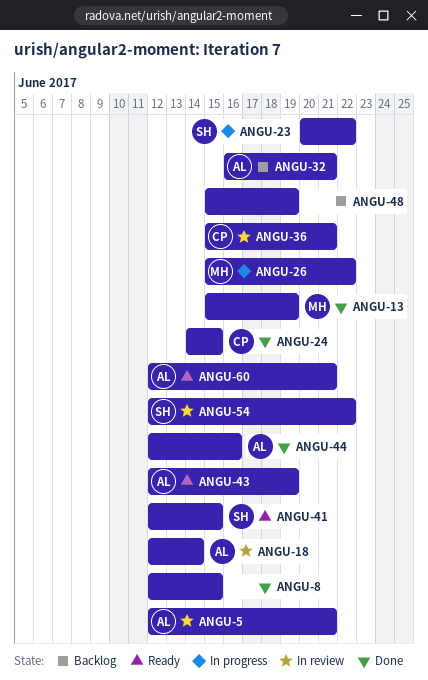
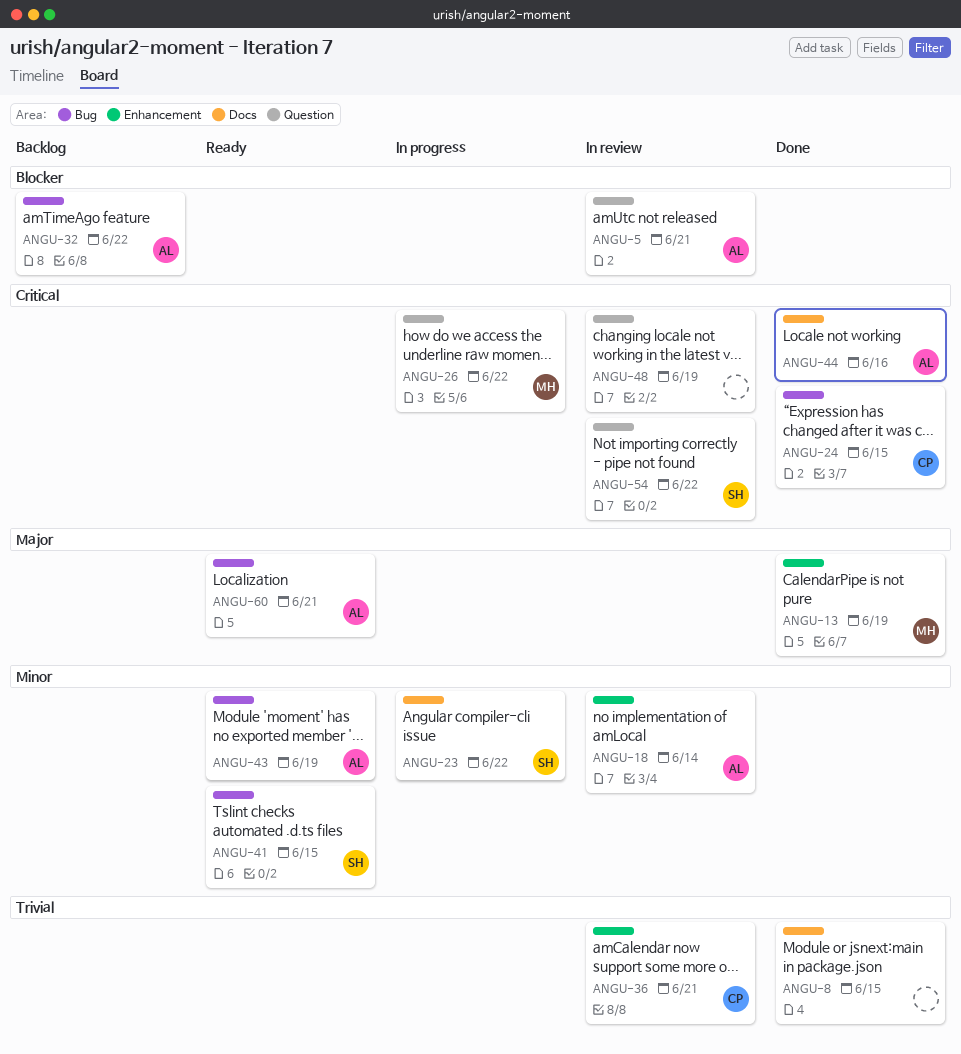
ANGU-32, due: Jun 21 -> Jun 22
ANGU-48, status: Backlog -> In review

